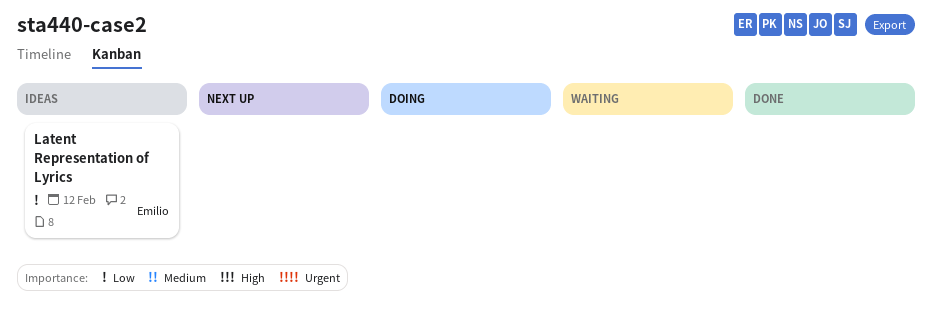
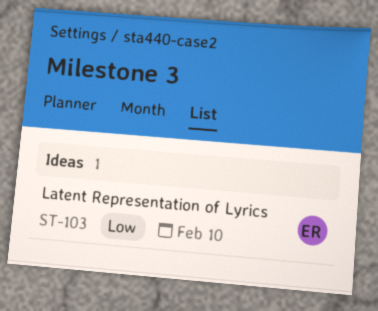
Latent Representation of Lyrics, due: Feb 12 -> Feb 10

